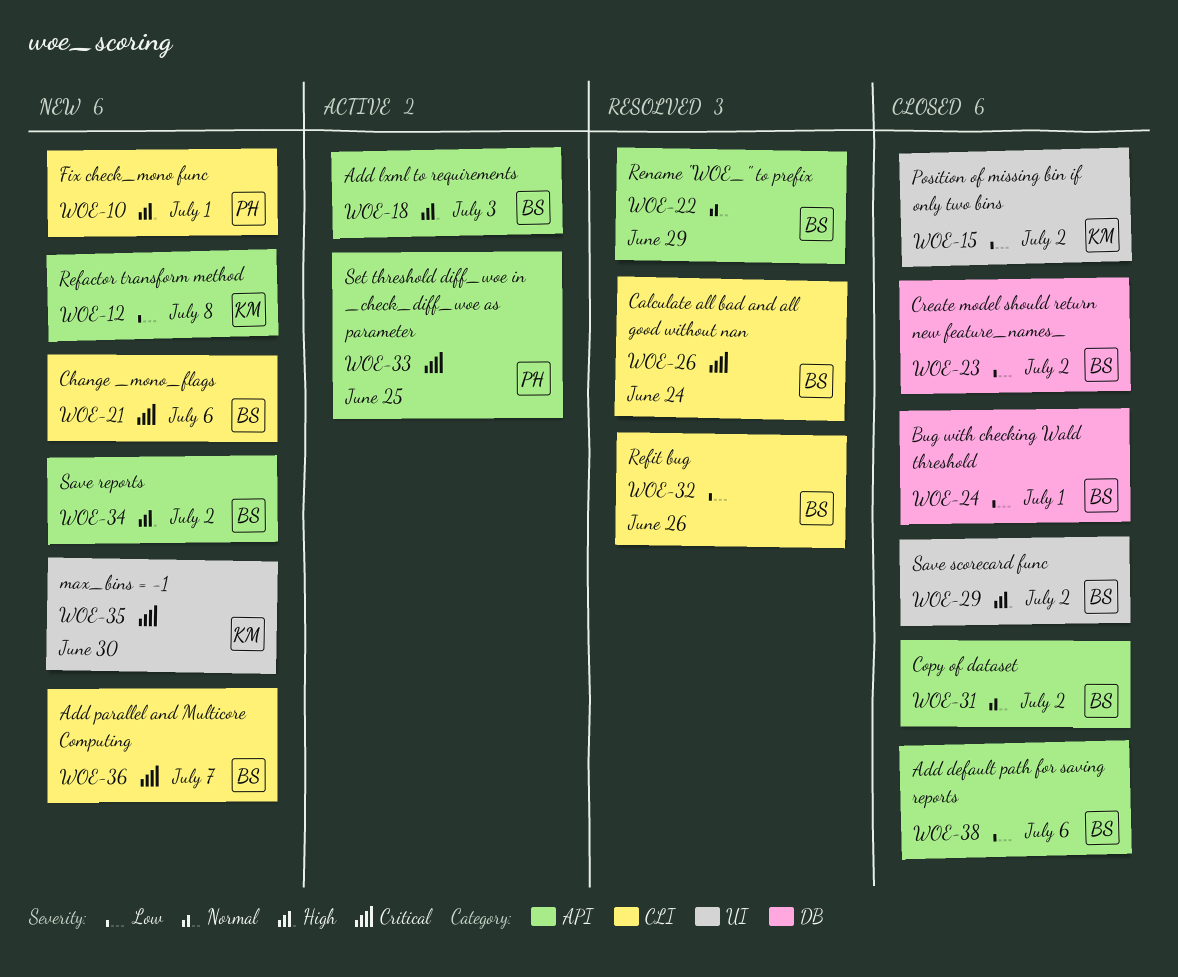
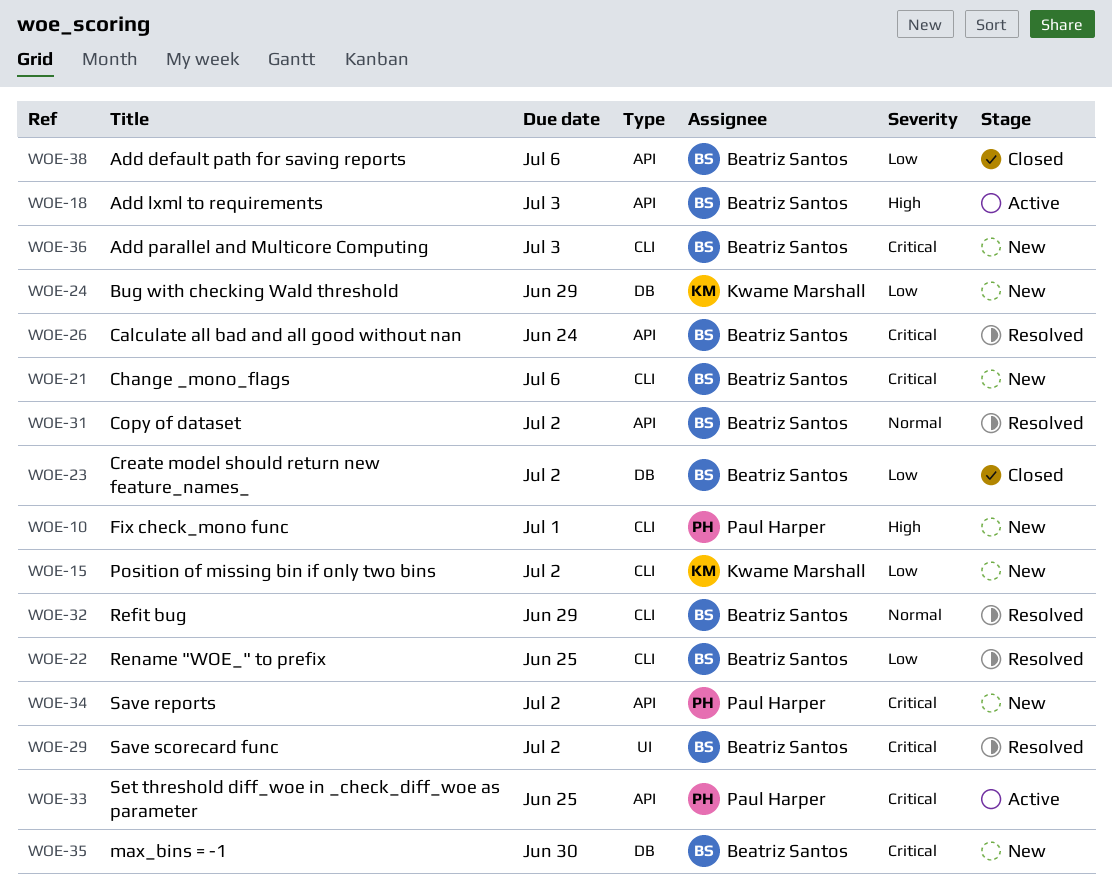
WOE-12: present -> none
WOE-15, status: Closed -> New
WOE-15, label: UI -> CLI
WOE-22, priority: Normal -> Low
WOE-22, label: API -> CLI
WOE-22, due: Jun 29 -> Jun 25
WOE-24, status: Closed -> New
WOE-24, owner: Beatriz Santos -> Kwame Marshall
WOE-24, due: Jul 1 -> Jun 29
WOE-26, label: CLI -> API
WOE-29, status: Closed -> Resolved
WOE-29, priority: High -> Critical
WOE-31, status: Closed -> Resolved
WOE-32, priority: Low -> Normal
WOE-32, due: Jun 26 -> Jun 29
WOE-34, owner: Beatriz Santos -> Paul Harper
WOE-34, priority: High -> Critical
WOE-35, owner: Kwame Marshall -> Beatriz Santos
WOE-35, label: UI -> DB
WOE-36, due: Jul 7 -> Jul 3

